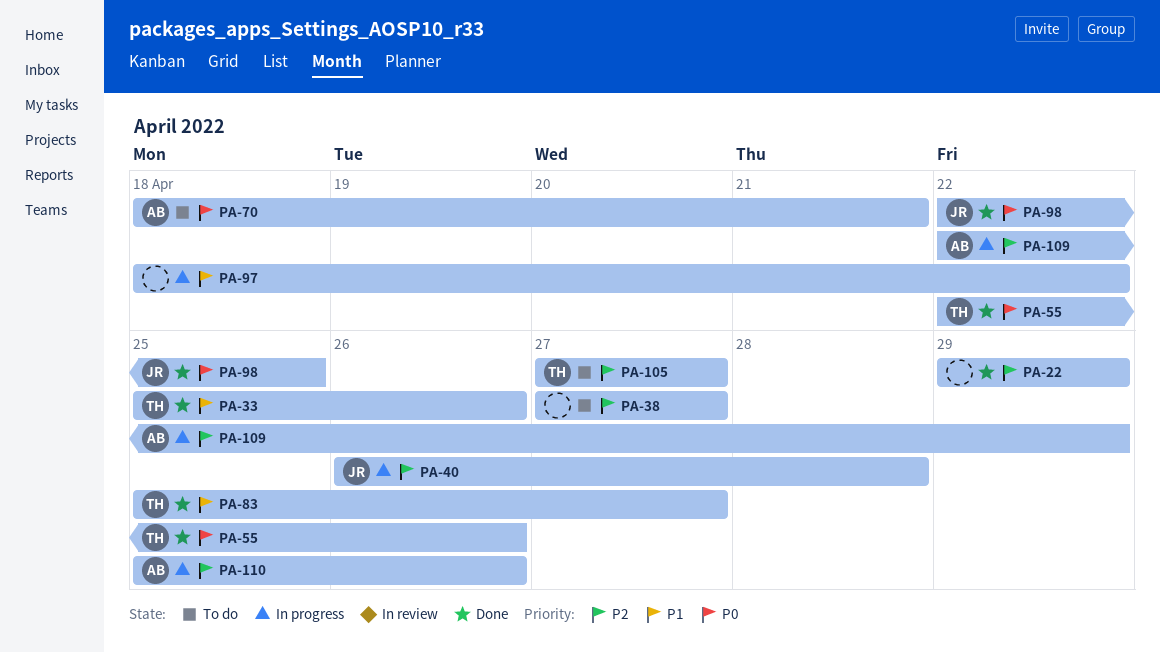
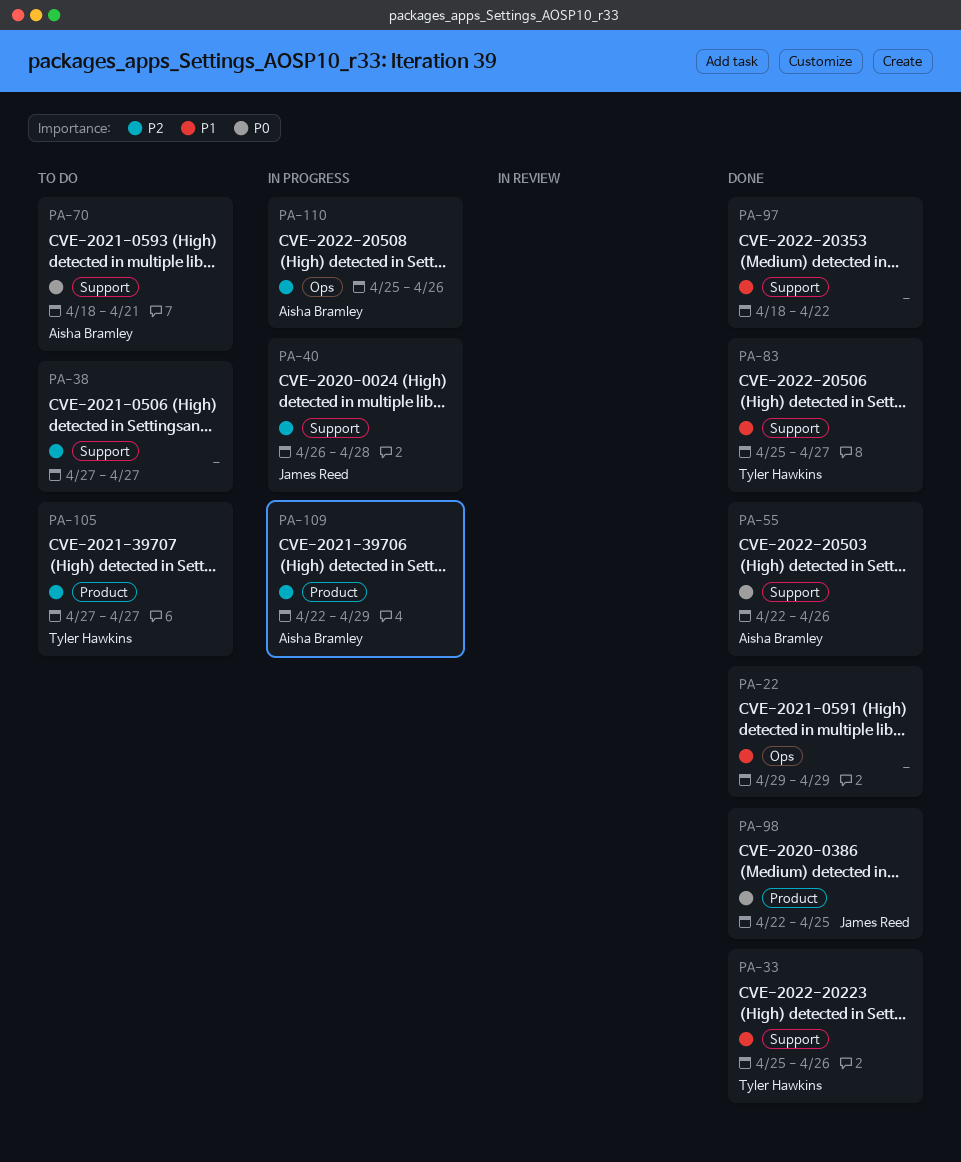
PA-22, priority: P2 -> P1
PA-55, owner: Tyler Hawkins -> Aisha Bramley
PA-97, status: In progress -> Done

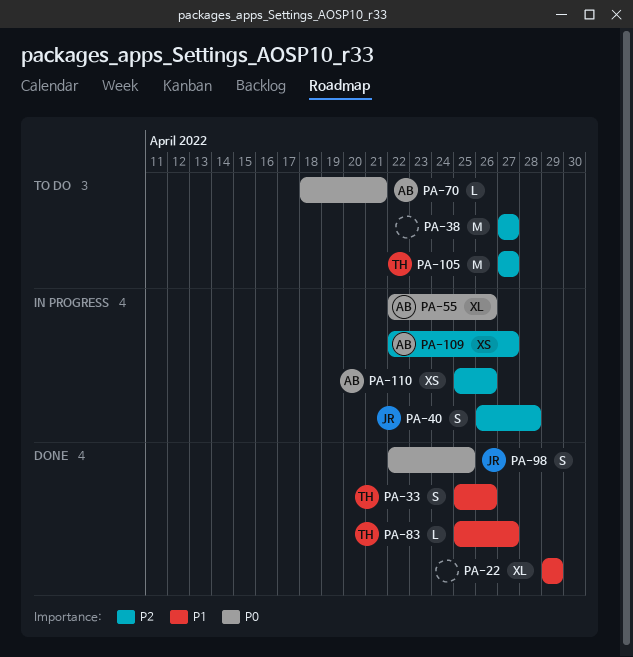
PA-55, status: Done -> In progress
PA-97: present -> none
PA-109, due: Apr 29 -> Apr 27

